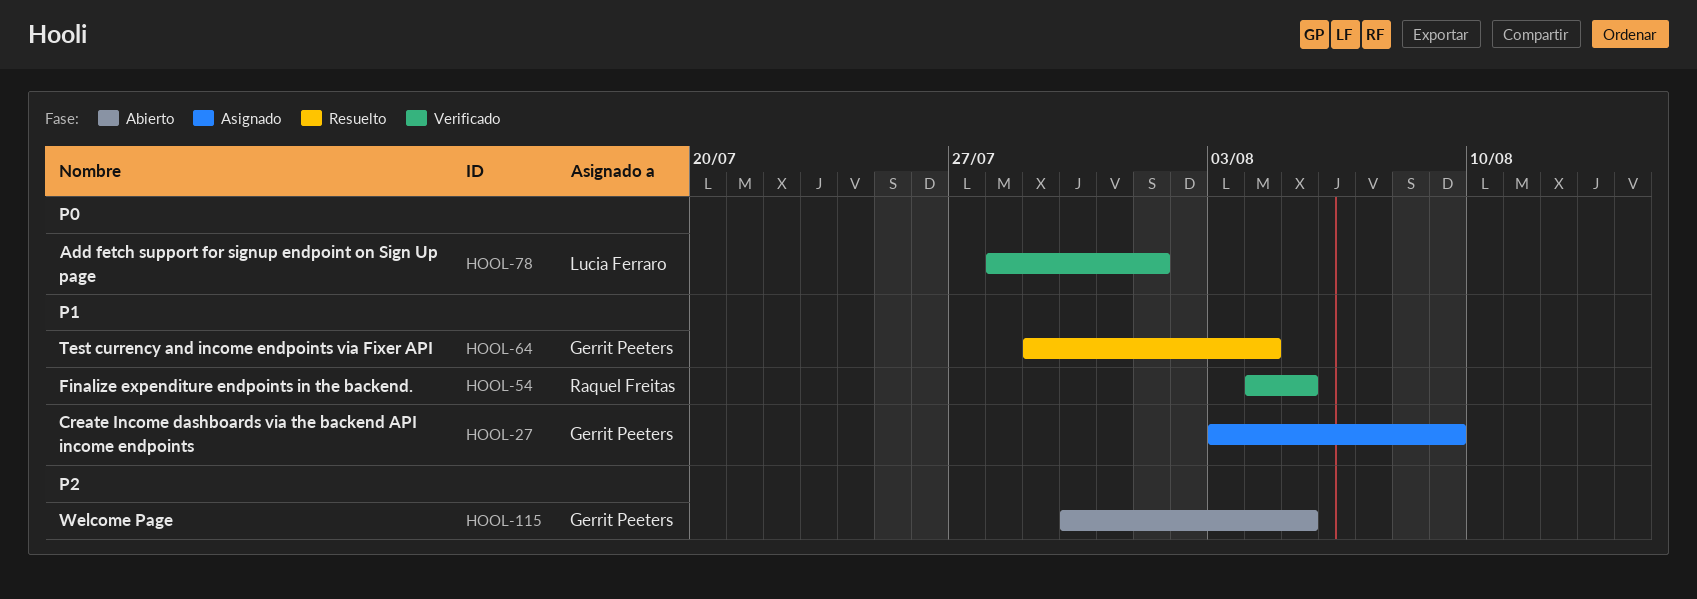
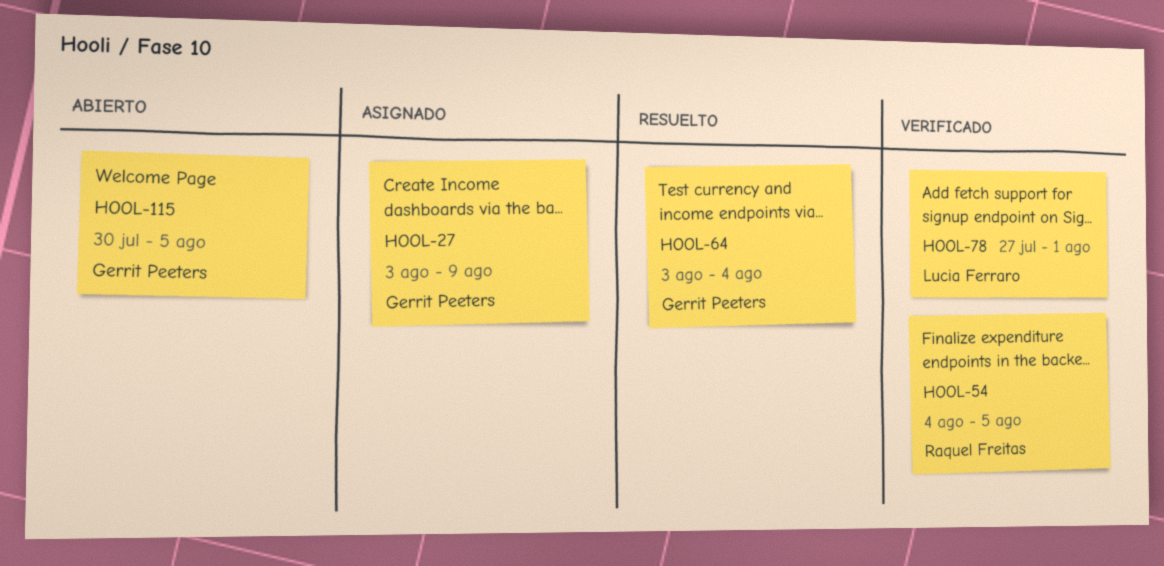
HOOL-64, start: Jul 29 -> Aug 3
HOOL-78, start: Jul 28 -> Jul 27

